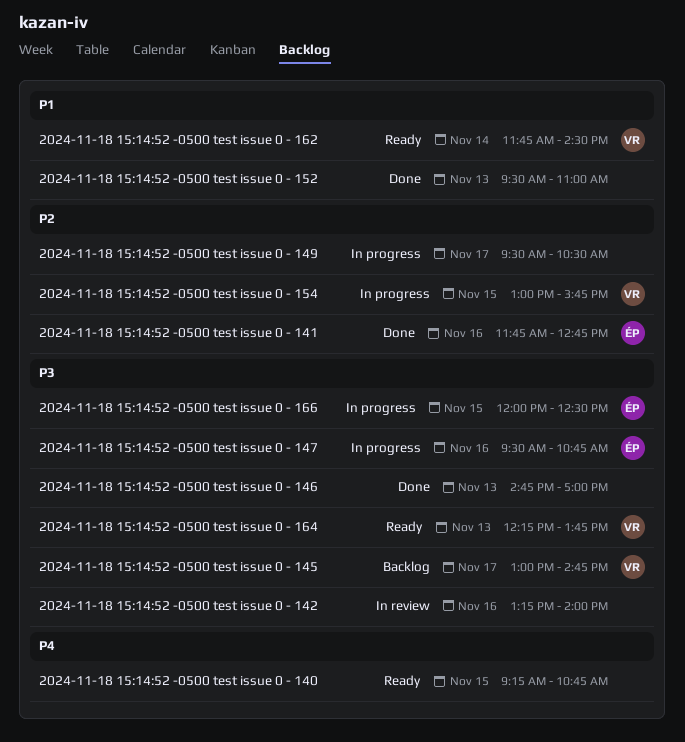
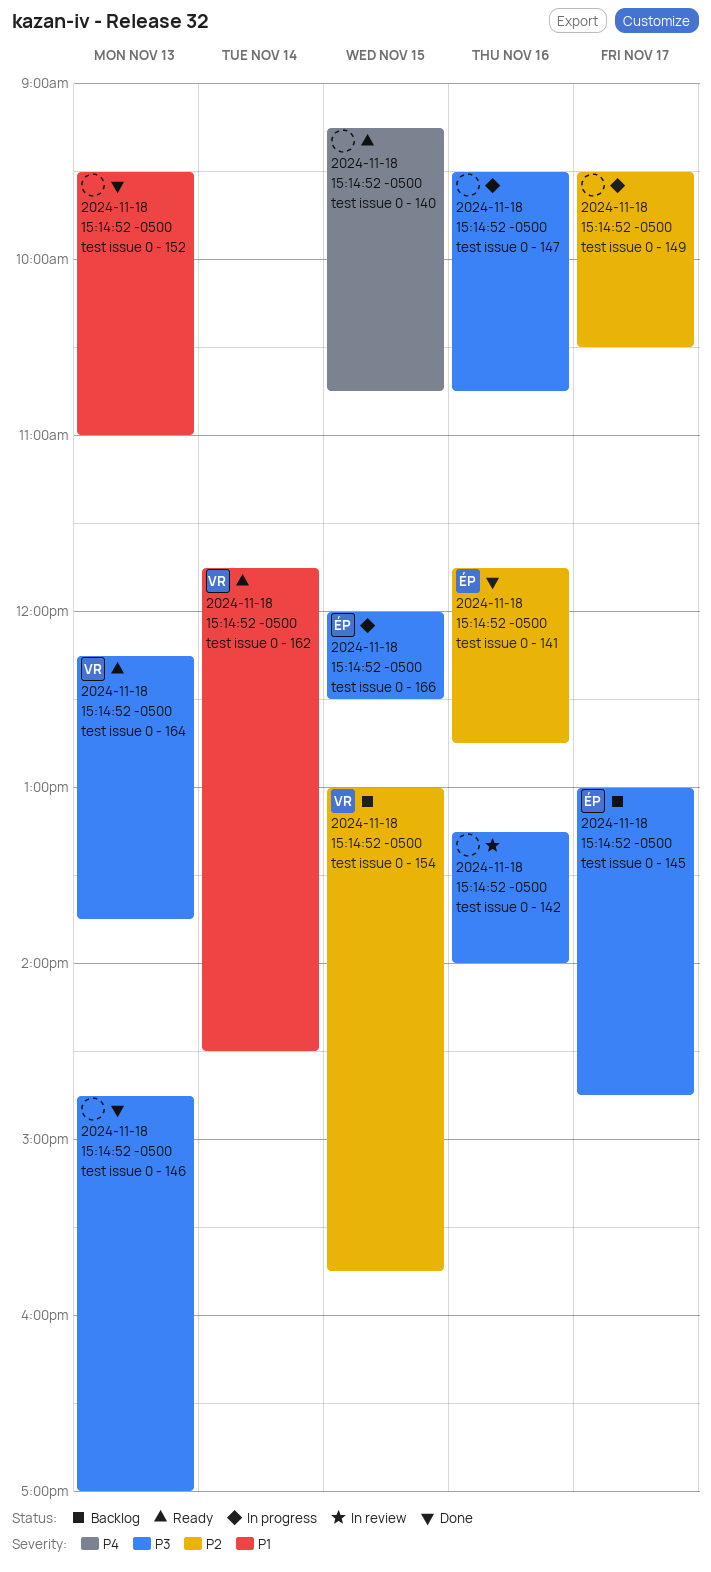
2024-11-18 15:14:52 -0500 test issue 0 - 145, owner: VR -> ÉP
2024-11-18 15:14:52 -0500 test issue 0 - 147, owner: ÉP -> none
2024-11-18 15:14:52 -0500 test issue 0 - 154, status: In progress -> Backlog

